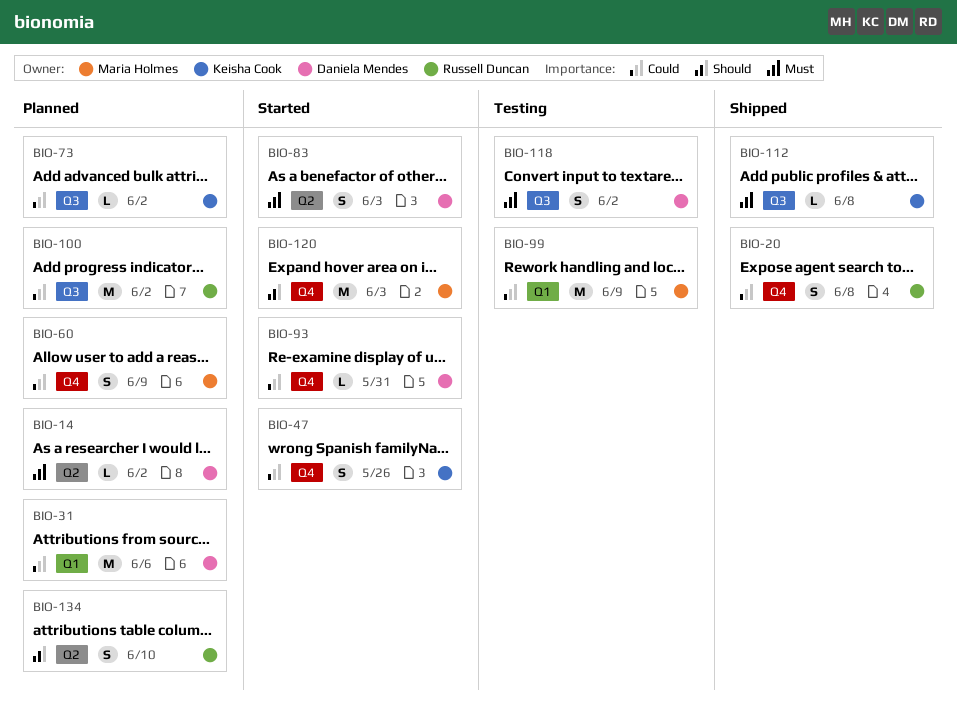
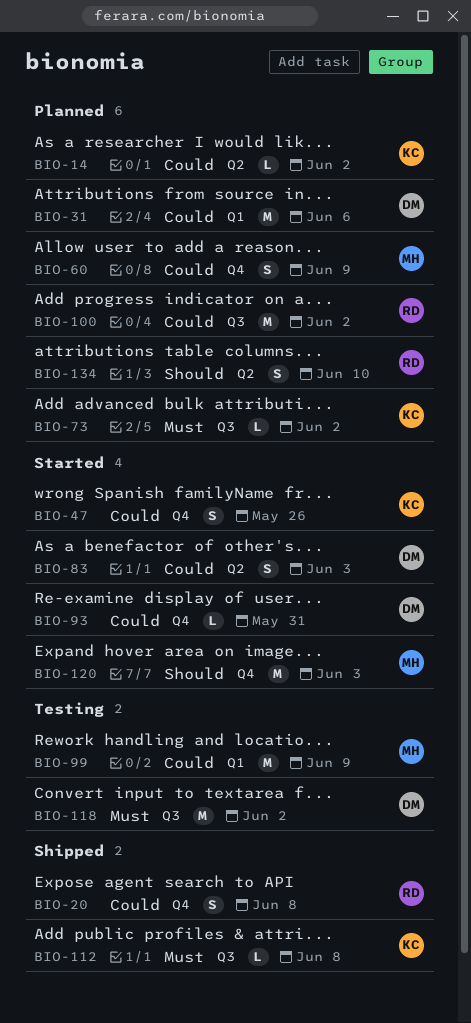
BIO-14, owner: Daniela Mendes -> Keisha Cook
BIO-14, priority: Must -> Could
BIO-73, priority: Could -> Must
BIO-83, priority: Must -> Could
BIO-118, estimate: S -> M

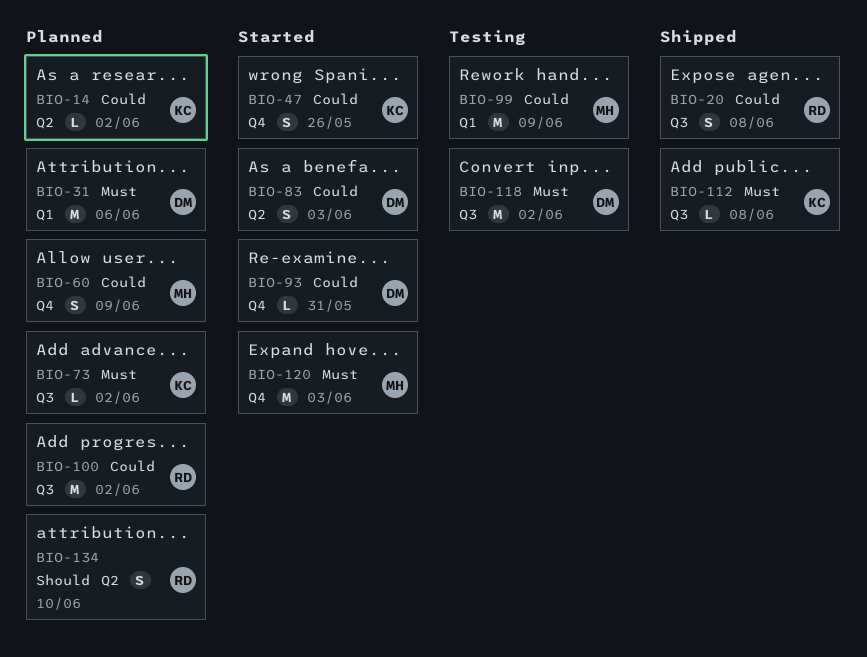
BIO-20, label: Q4 -> Q3
BIO-31, priority: Could -> Must
BIO-120, priority: Should -> Must

